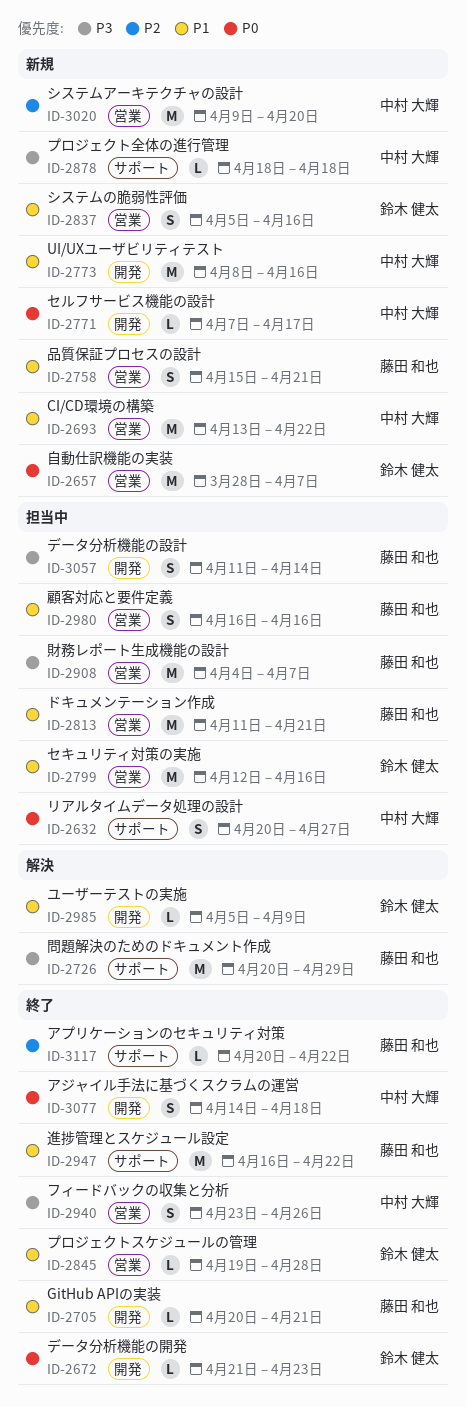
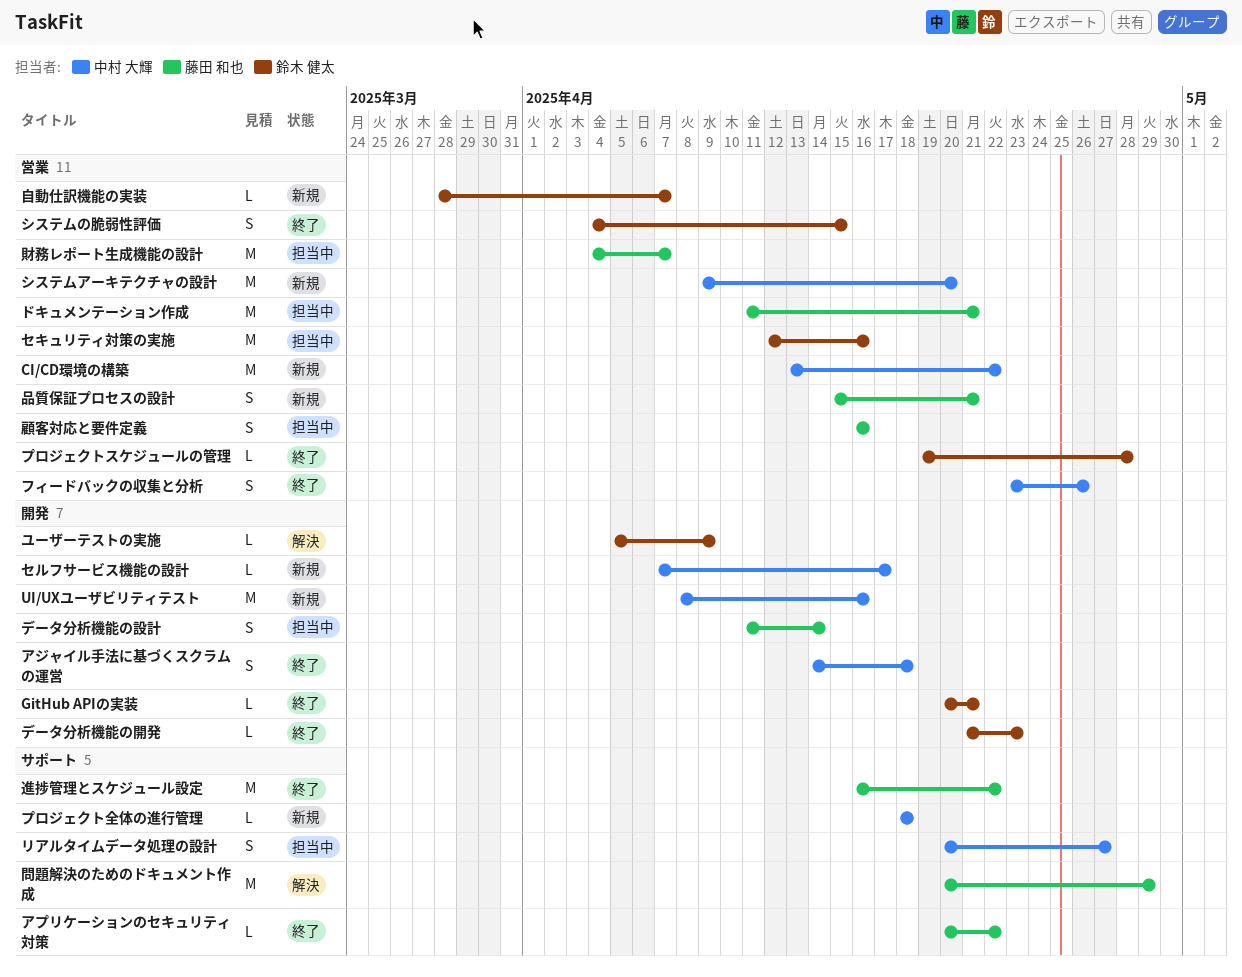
GitHub APIの実装, owner: 藤田 和也 -> 鈴木 健太
システムの脆弱性評価, status: 新規 -> 終了
システムの脆弱性評価, start: Apr 5 -> Apr 4
システムの脆弱性評価, due: Apr 16 -> Apr 15
自動仕訳機能の実装, estimate: M -> L

